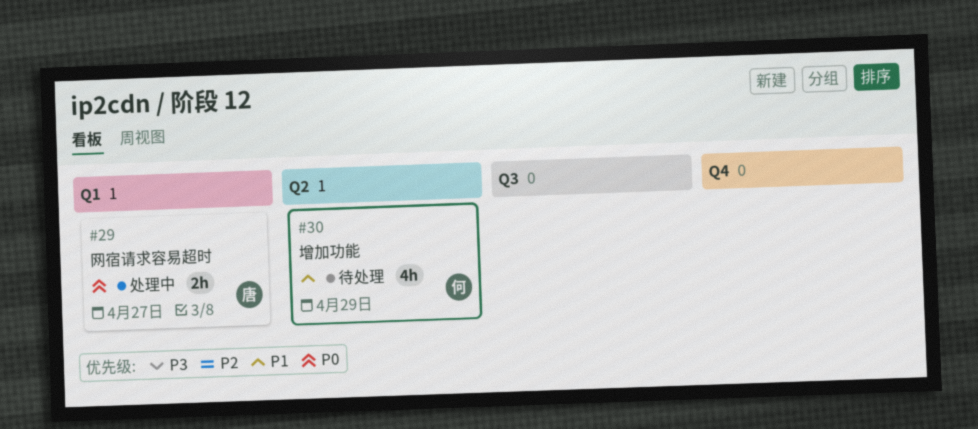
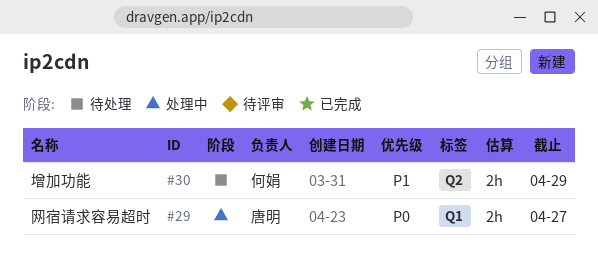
#30, estimate: 4h -> 2h

